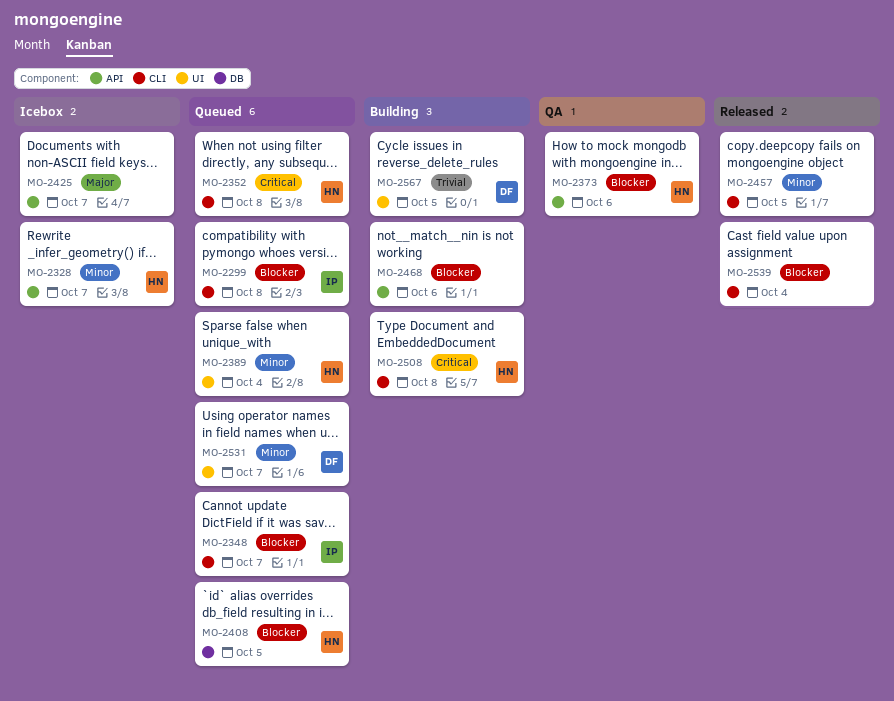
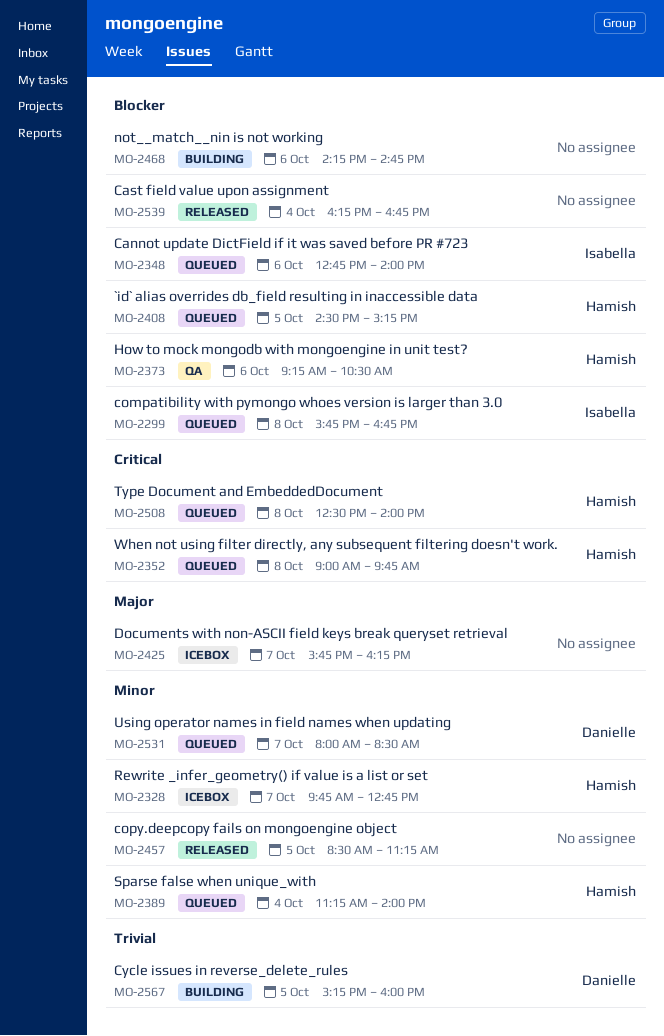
MO-2348, day: Oct 7 -> Oct 6
MO-2508, status: Building -> Queued

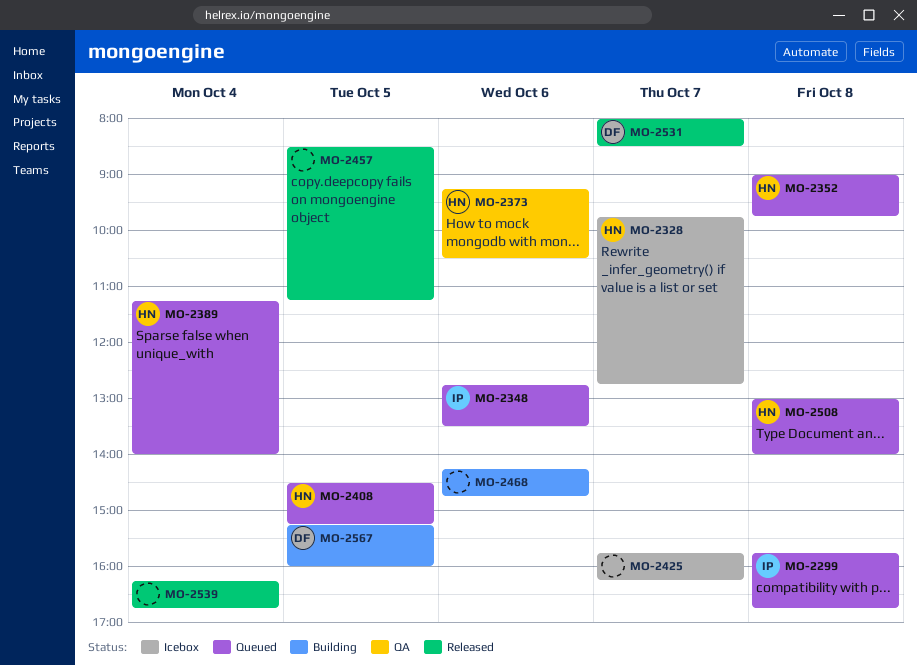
MO-2348, ends: 14:00 -> 13:30
MO-2508, begins: 12:30 -> 13:00
MO-2531, status: Queued -> Released

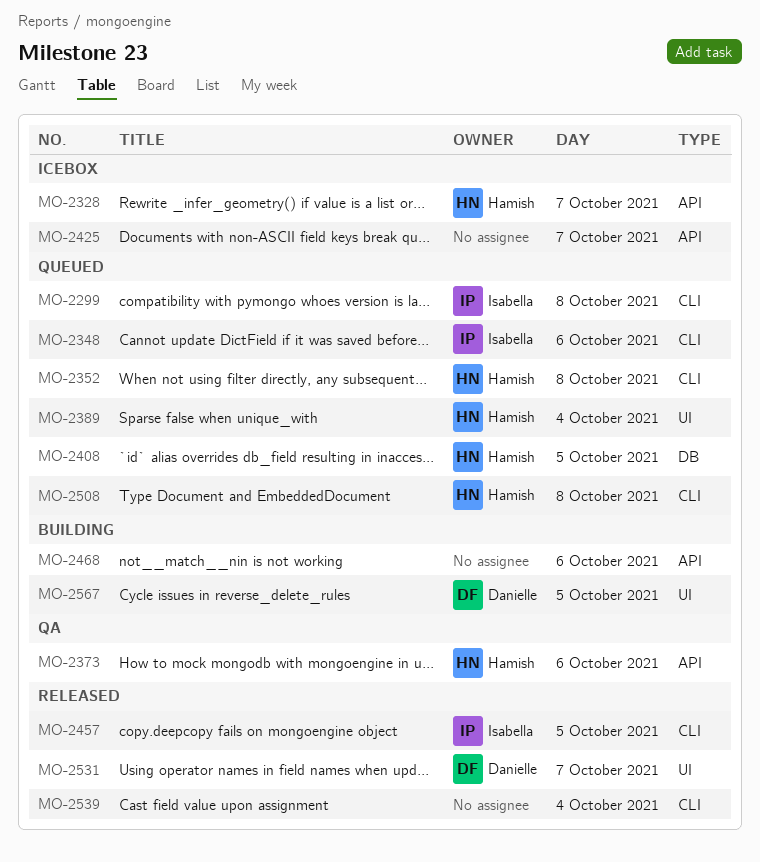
MO-2457, owner: none -> Isabella

